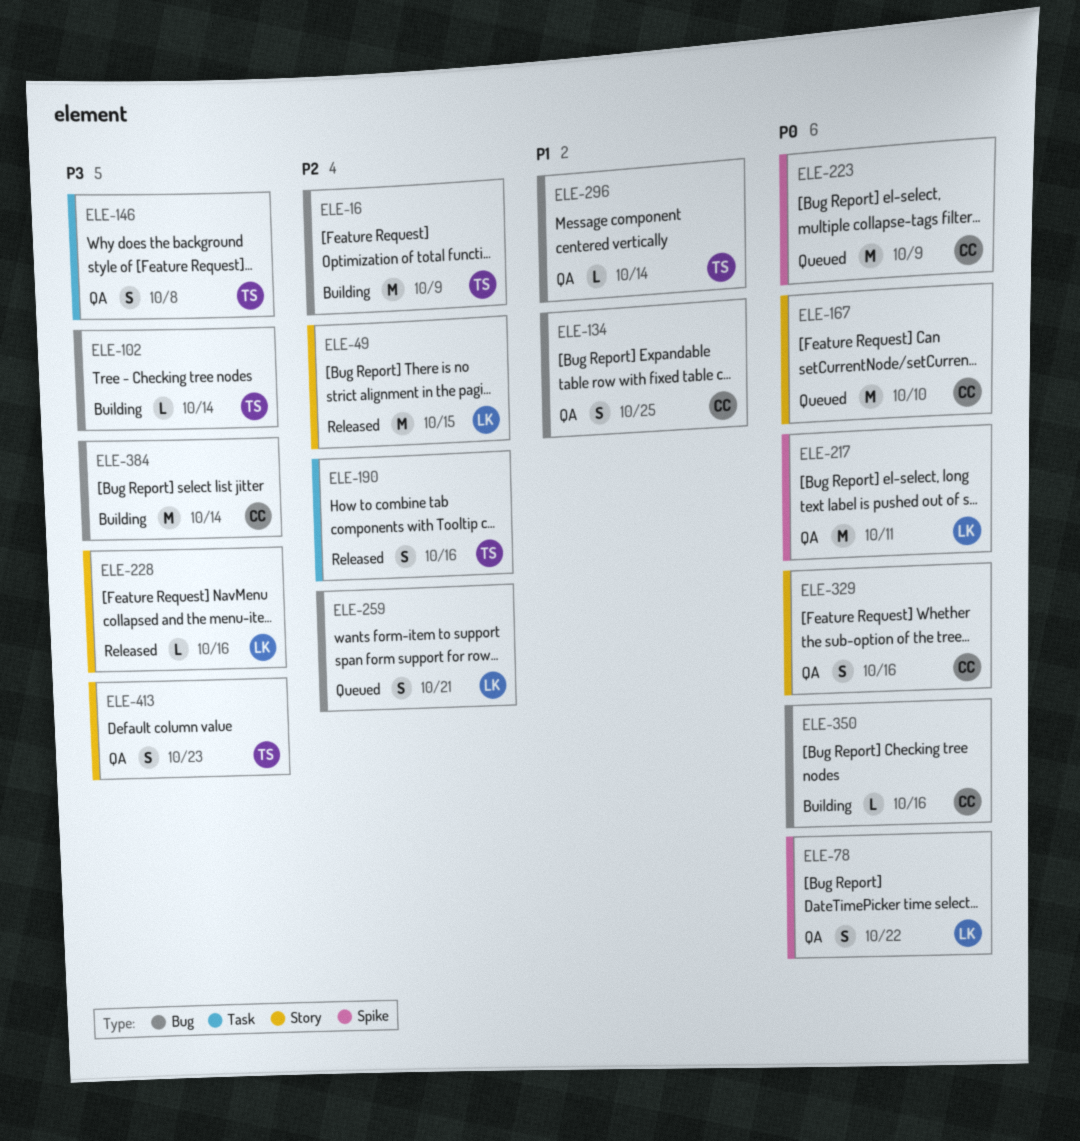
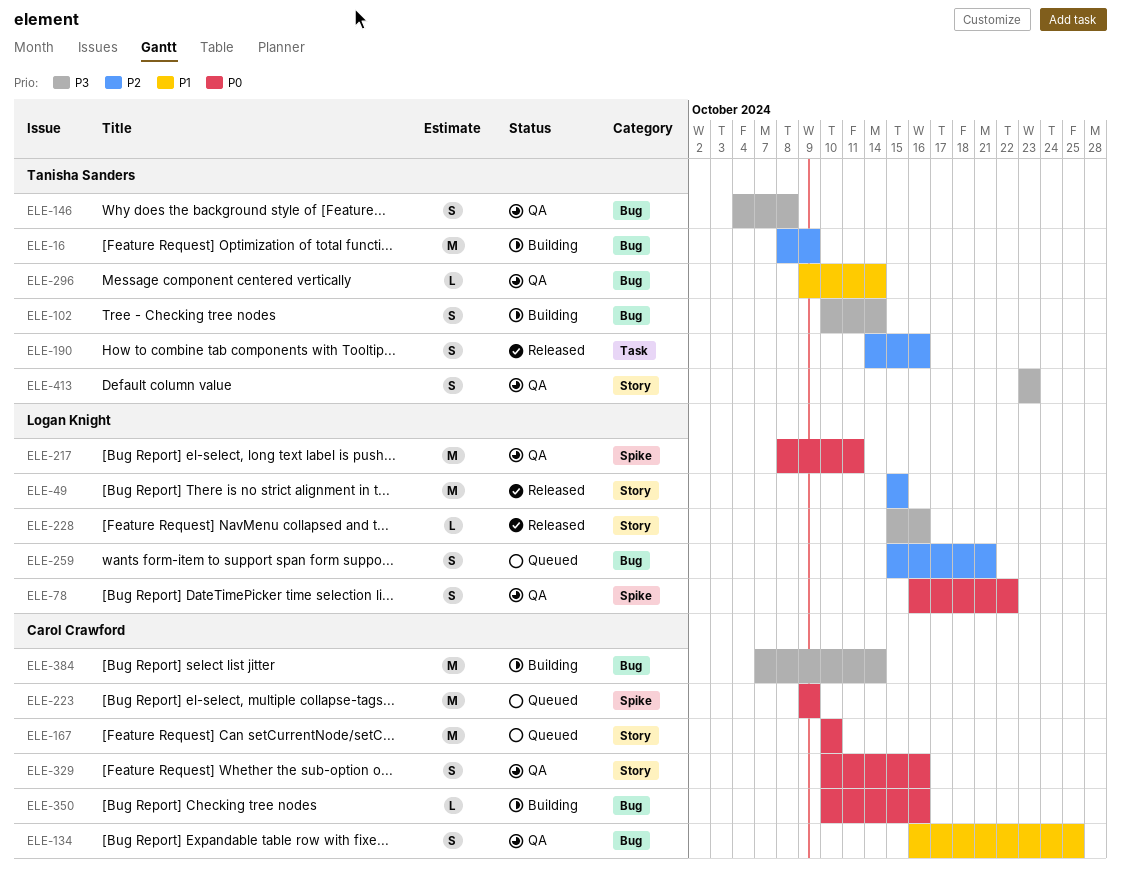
ELE-102, estimate: L -> S
ELE-146, label: Task -> Bug

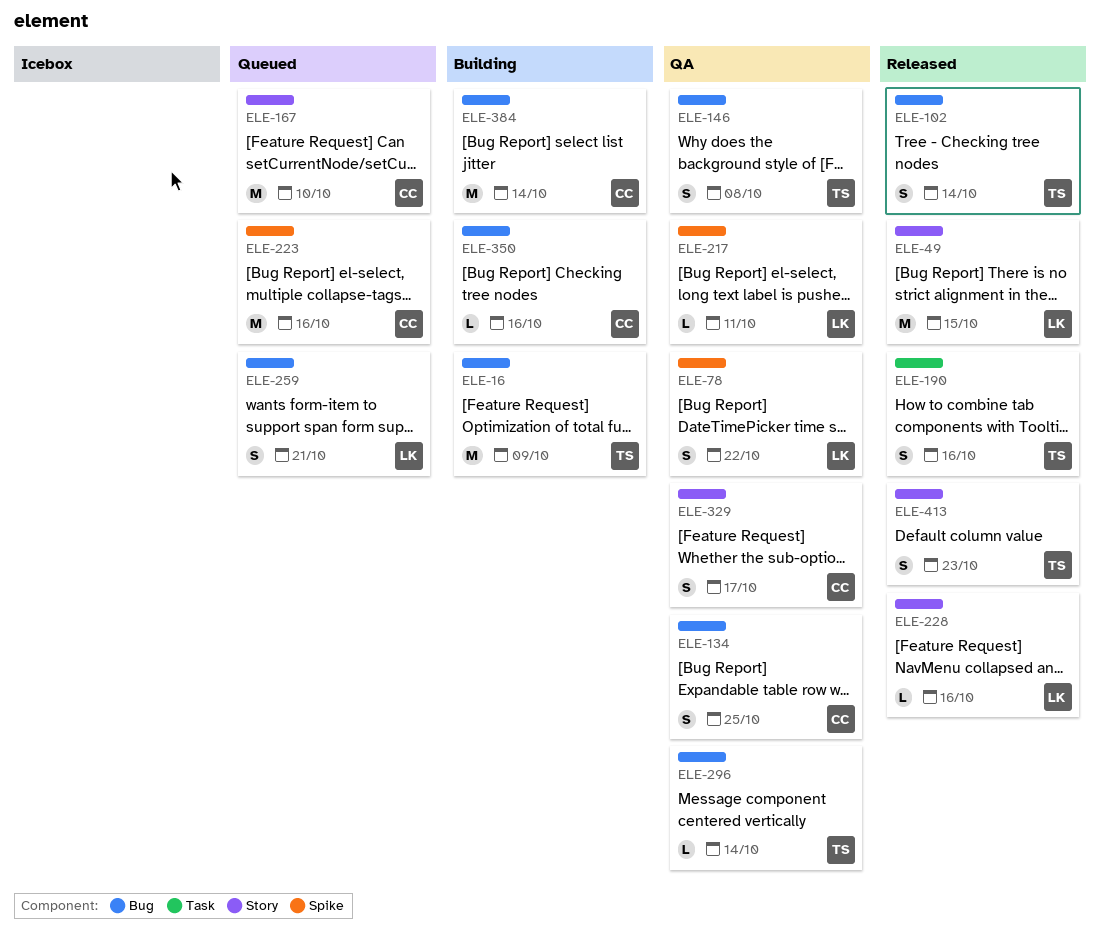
ELE-102, status: Building -> Released
ELE-217, estimate: M -> L
ELE-223, due: Oct 9 -> Oct 16
ELE-329, due: Oct 16 -> Oct 17
ELE-413, status: QA -> Released

